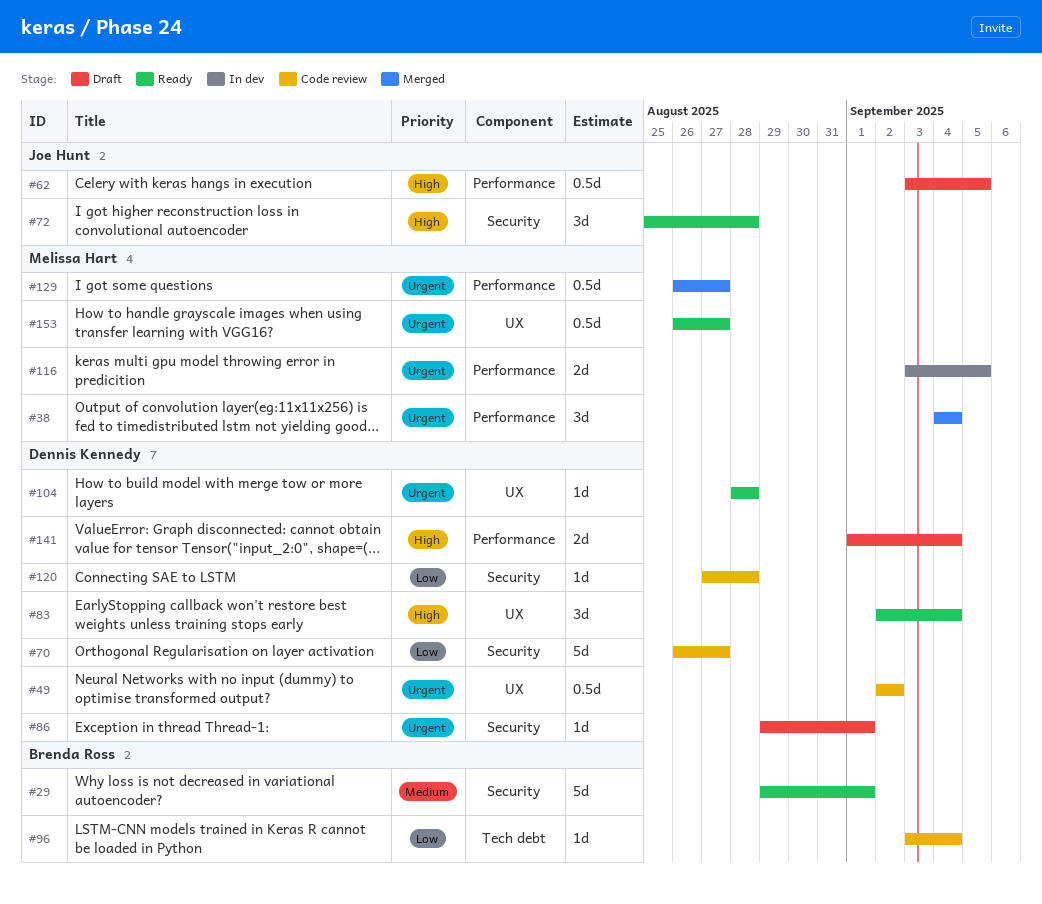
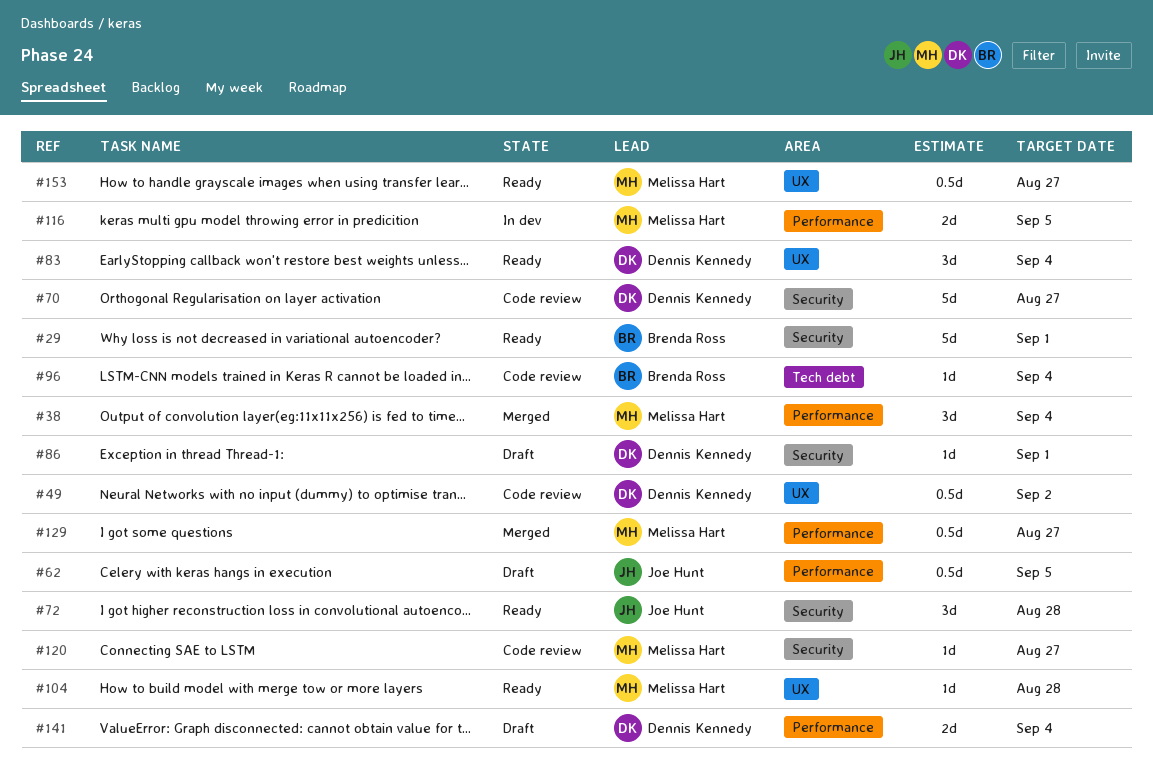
#104, owner: Dennis Kennedy -> Melissa Hart
#120, owner: Dennis Kennedy -> Melissa Hart
#120, due: Aug 28 -> Aug 27

